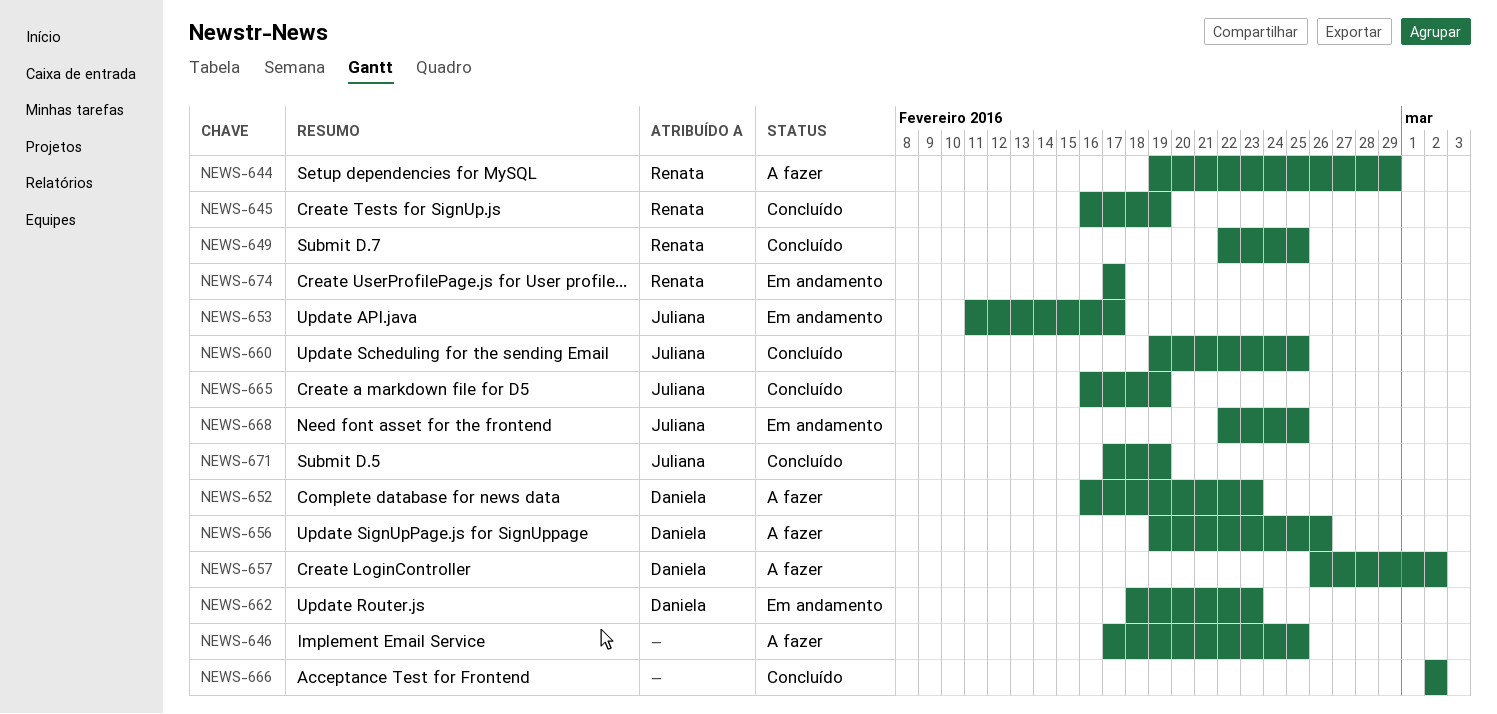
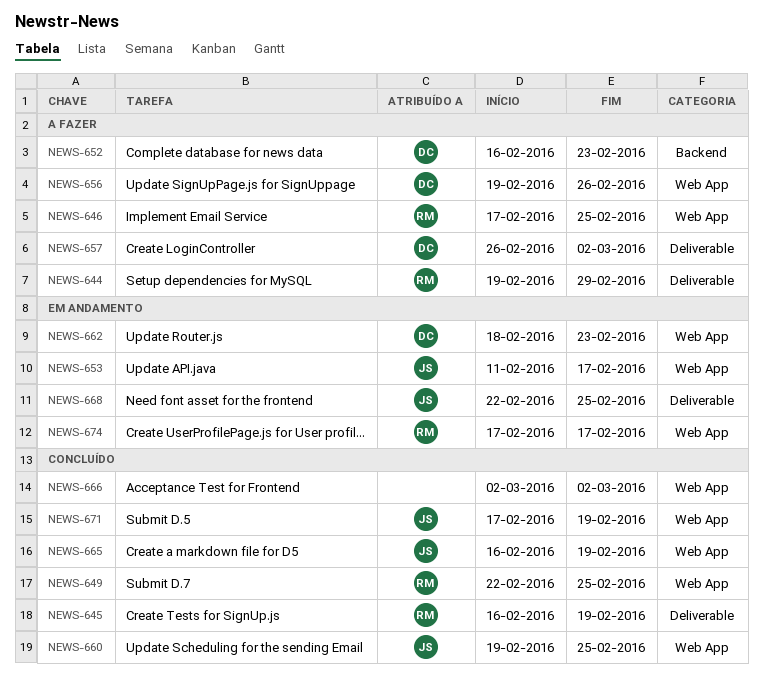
NEWS-646, owner: none -> Renata

